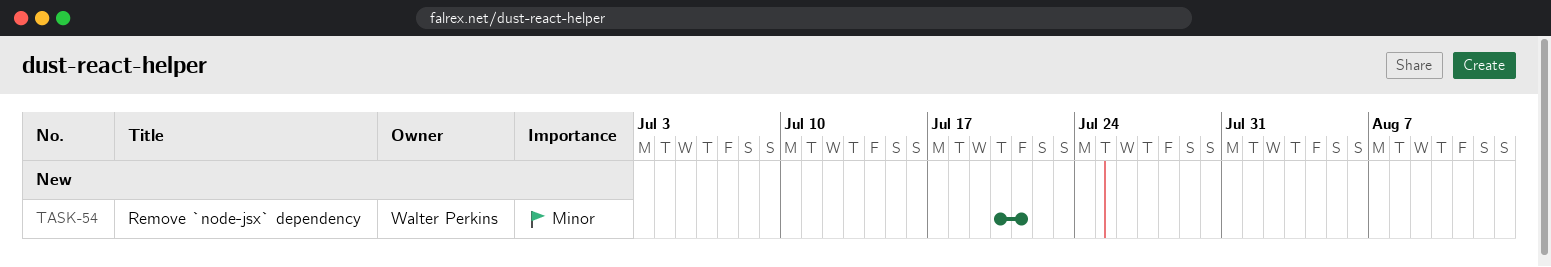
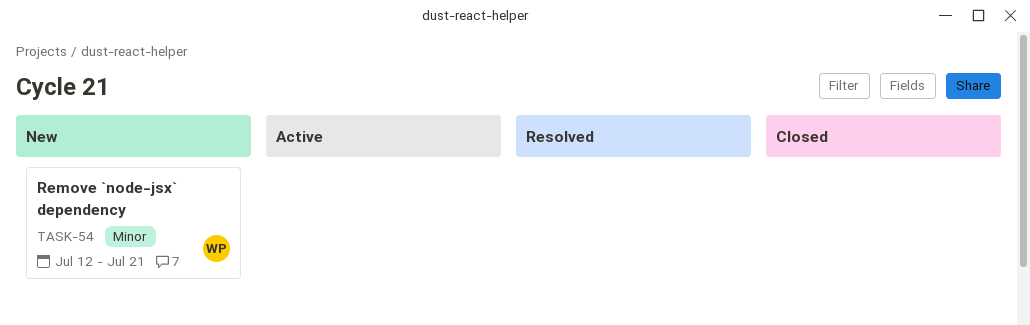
TASK-54, start: Jul 20 -> Jul 12

